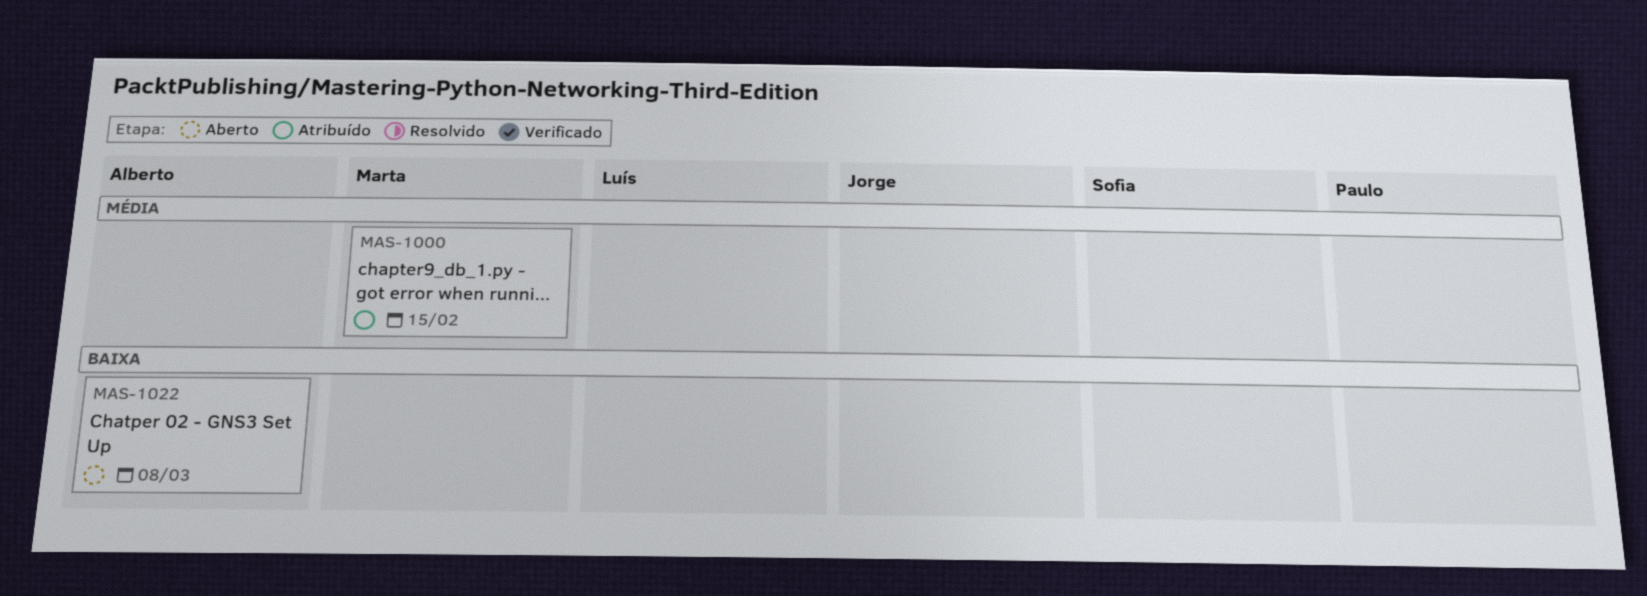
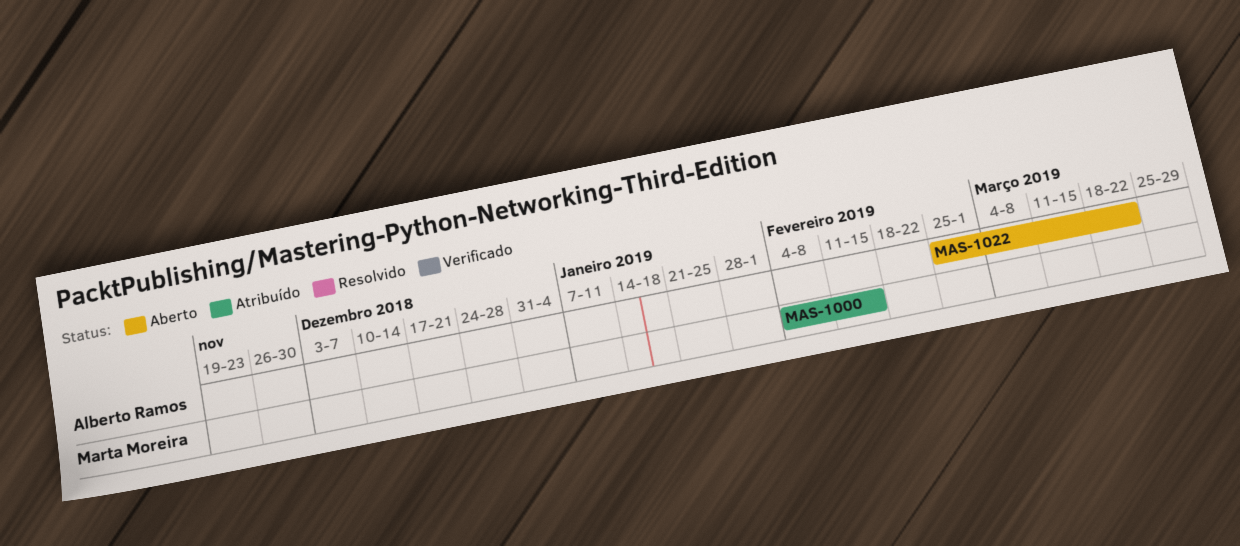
MAS-1022, due: Mar 8 -> Mar 22

